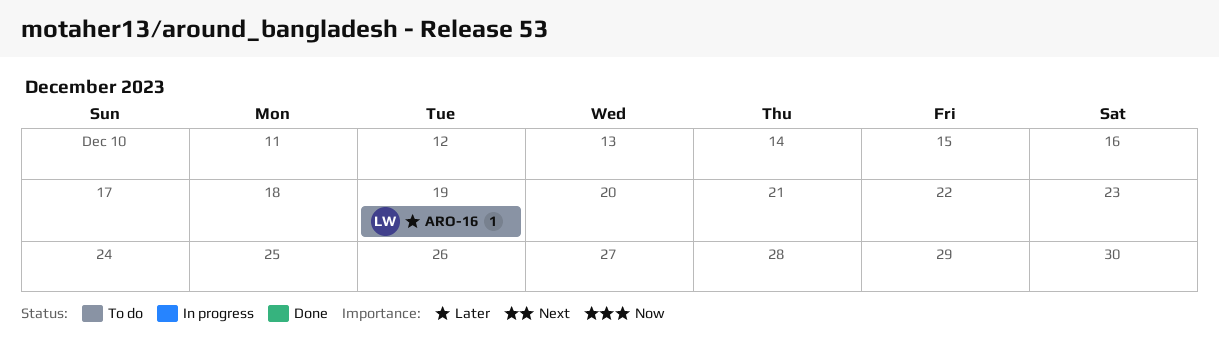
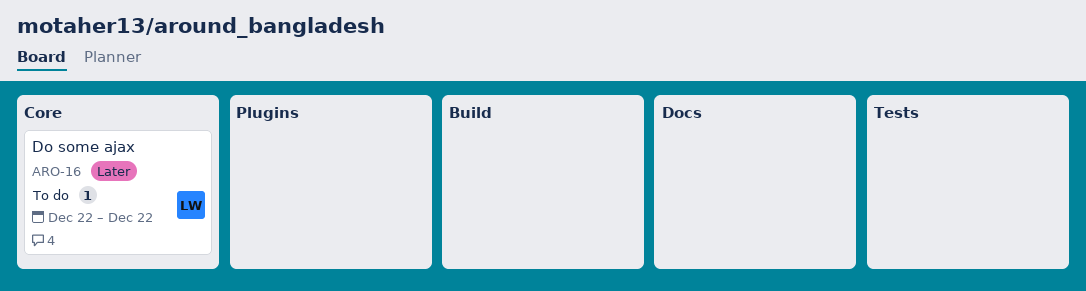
ARO-16, start: Dec 19 -> Dec 22
ARO-16, due: Dec 19 -> Dec 22

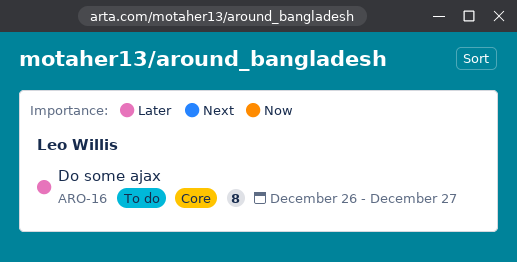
ARO-16, estimate: 1 -> 8
ARO-16, start: Dec 22 -> Dec 26
ARO-16, due: Dec 22 -> Dec 27

